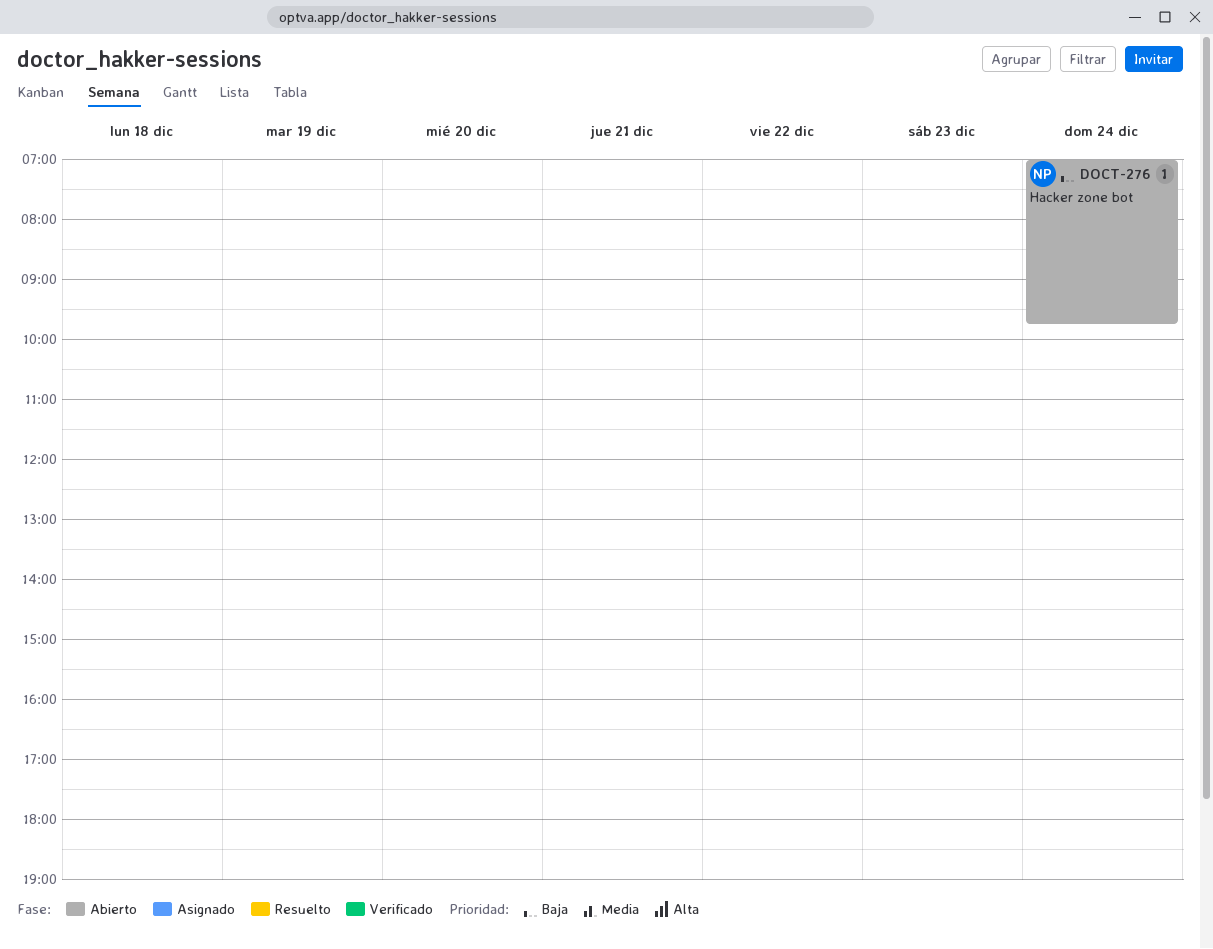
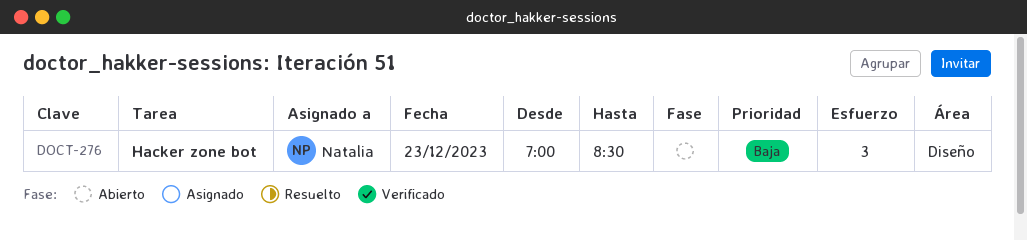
DOCT-276, estimate: 1 -> 3
DOCT-276, day: Dec 24 -> Dec 23
DOCT-276, ends: 09:45 -> 08:30

